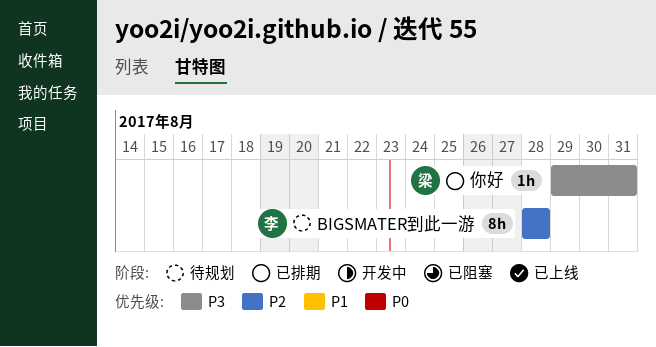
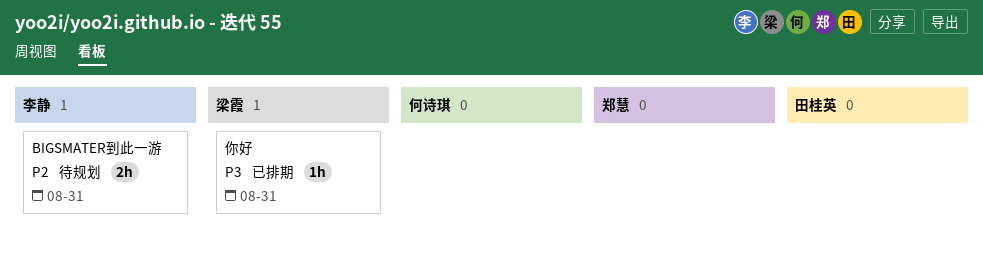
BIGSMATER到此一游, estimate: 8h -> 2h
BIGSMATER到此一游, due: Aug 28 -> Aug 31

